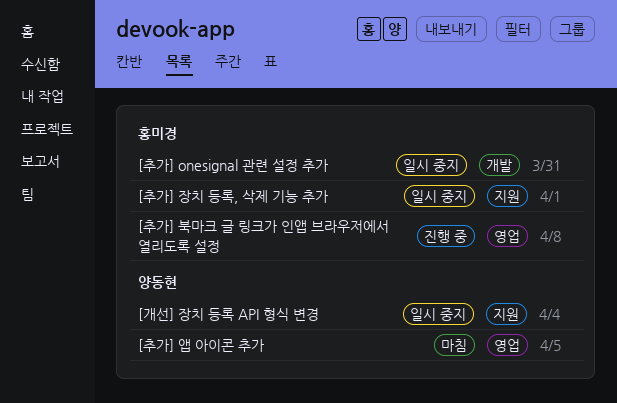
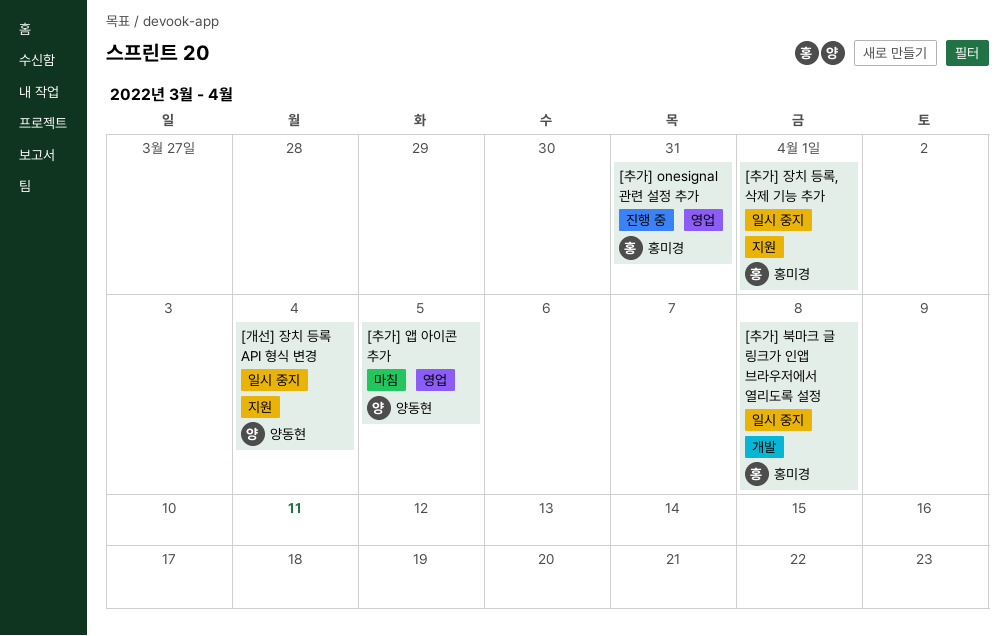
[추가] onesignal 관련 설정 추가, status: 일시 중지 -> 진행 중
[추가] onesignal 관련 설정 추가, label: 개발 -> 영업
[추가] 북마크 글 링크가 인앱 브라우저에서 열리도록 설정, status: 진행 중 -> 일시 중지
[추가] 북마크 글 링크가 인앱 브라우저에서 열리도록 설정, label: 영업 -> 개발

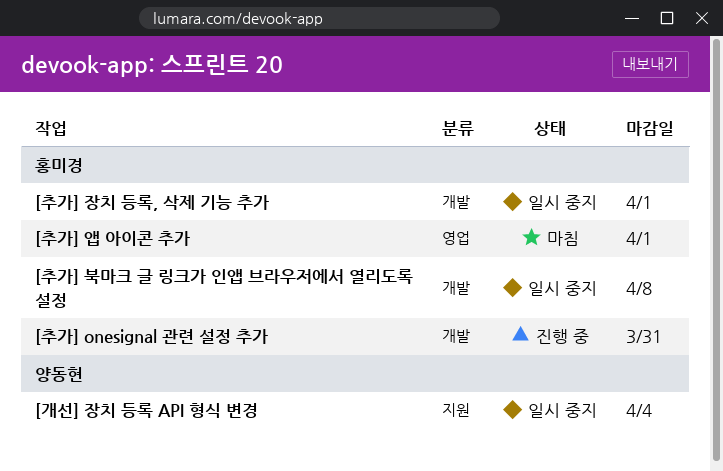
[추가] onesignal 관련 설정 추가, label: 영업 -> 개발
[추가] 앱 아이콘 추가, owner: 양동현 -> 홍미경
[추가] 앱 아이콘 추가, due: Apr 5 -> Apr 1
[추가] 장치 등록, 삭제 기능 추가, label: 지원 -> 개발

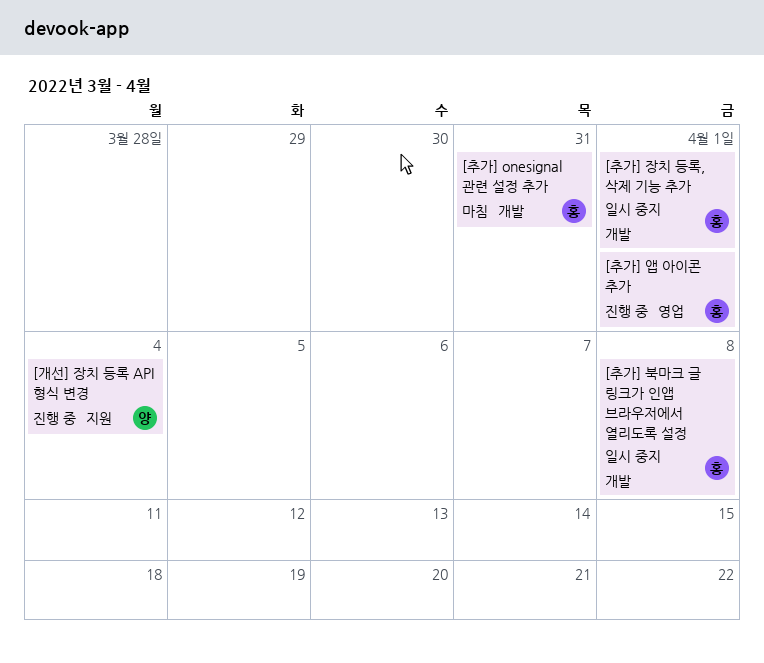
[개선] 장치 등록 API 형식 변경, status: 일시 중지 -> 진행 중
[추가] onesignal 관련 설정 추가, status: 진행 중 -> 마침
[추가] 앱 아이콘 추가, status: 마침 -> 진행 중

